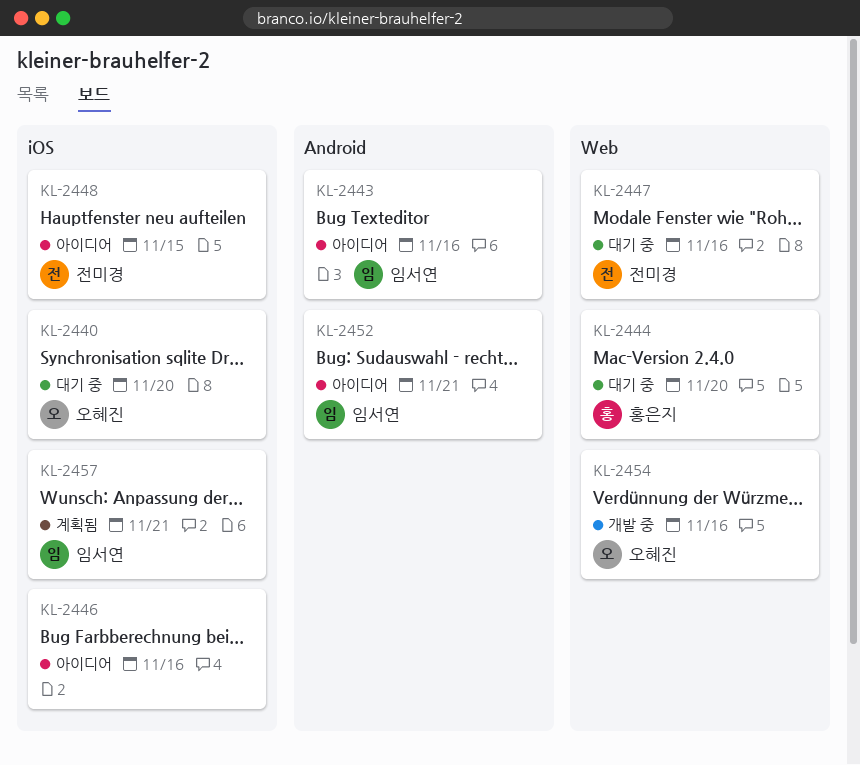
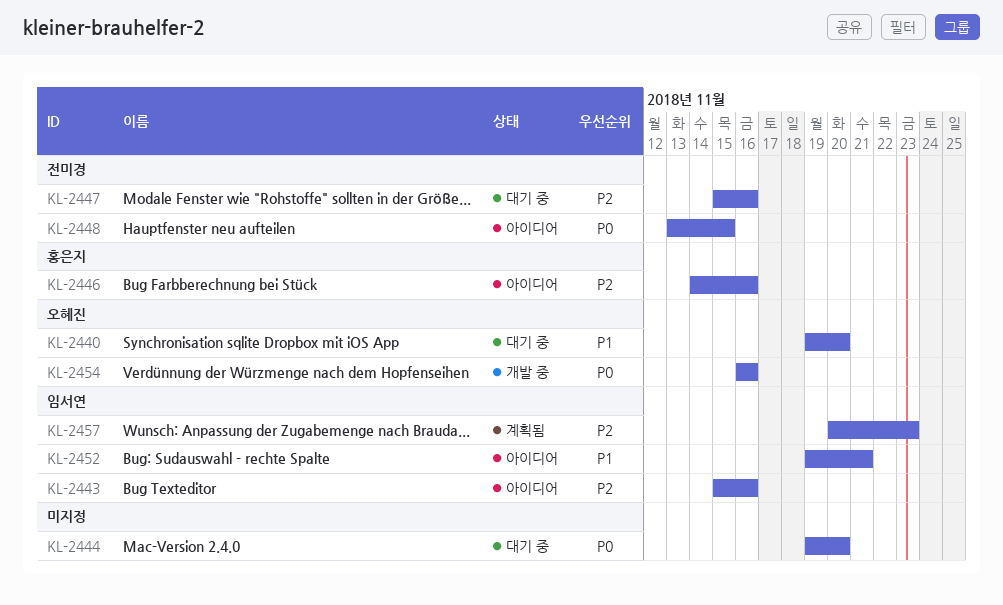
KL-2444, owner: 홍은지 -> none
KL-2446, owner: none -> 홍은지
KL-2457, due: Nov 21 -> Nov 23

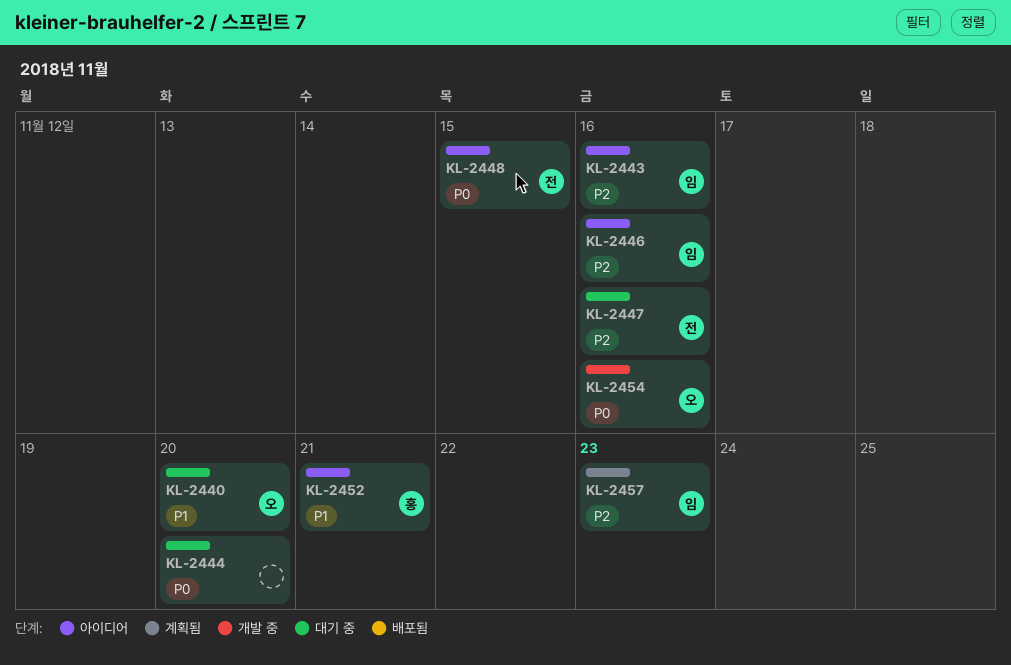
KL-2446, owner: 홍은지 -> 임서연
KL-2452, owner: 임서연 -> 홍은지

